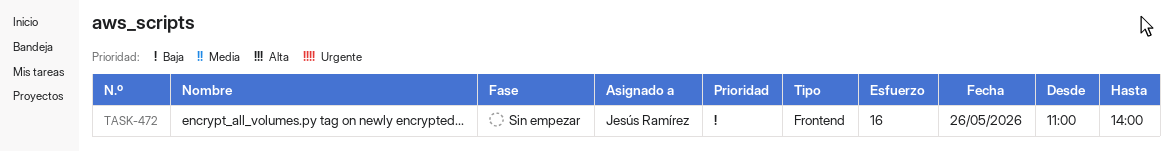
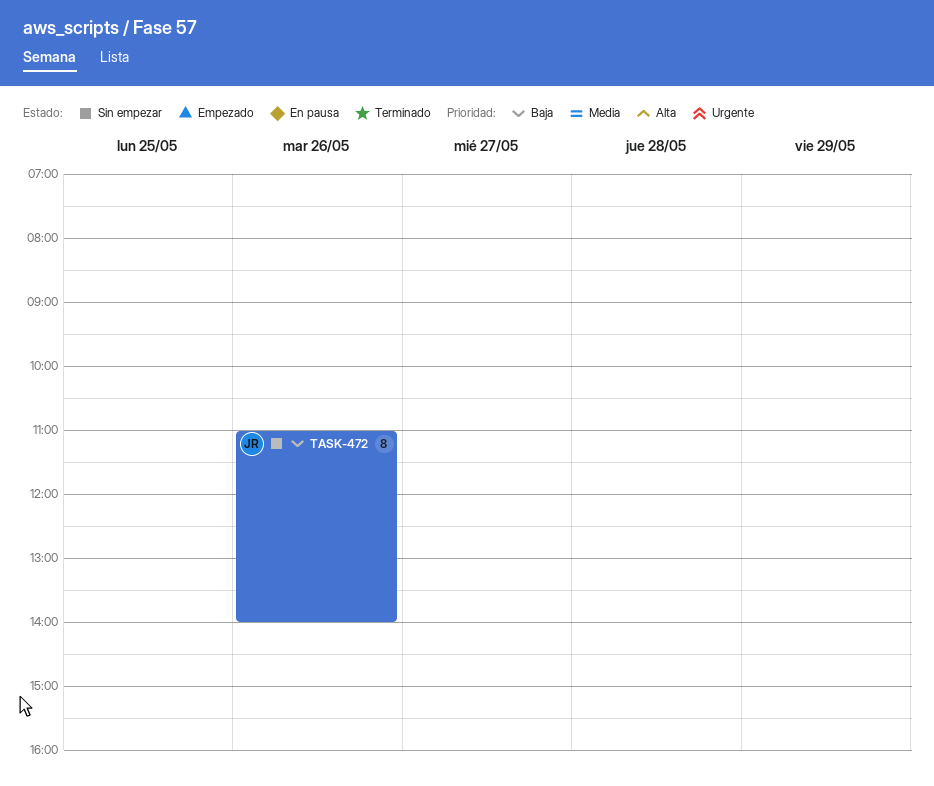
TASK-472, estimate: 16 -> 8

